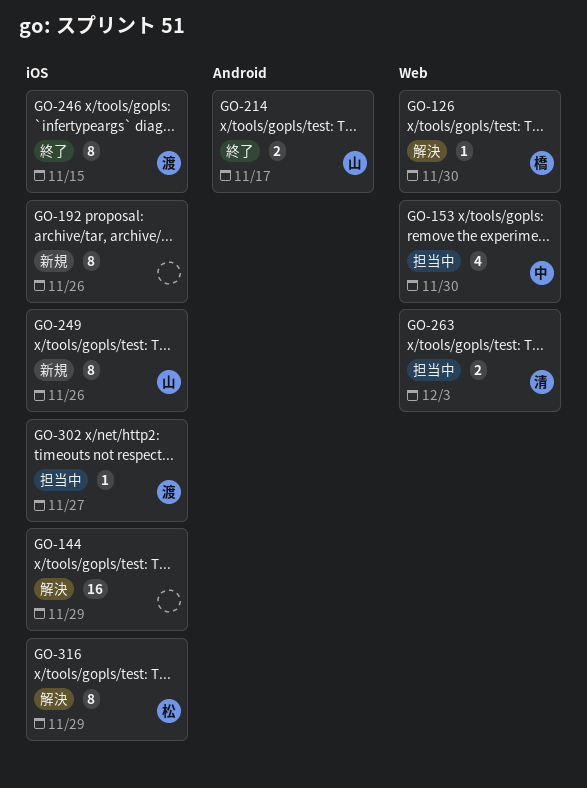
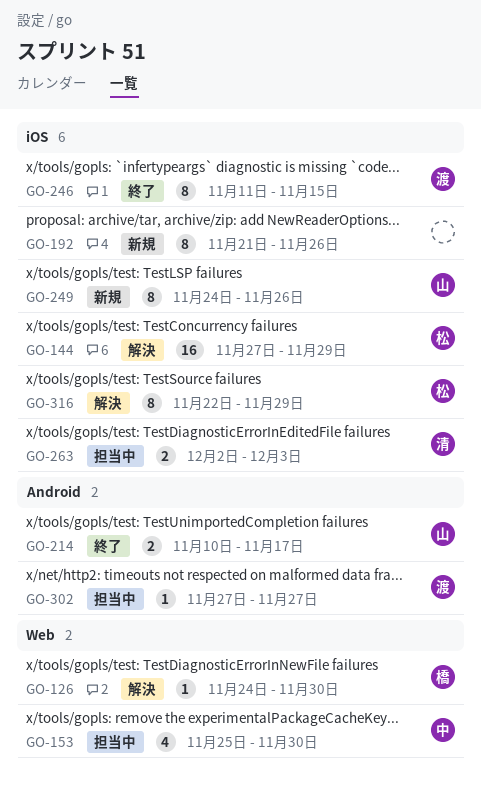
GO-144, owner: none -> 松
GO-263, label: Web -> iOS
GO-302, label: iOS -> Android

